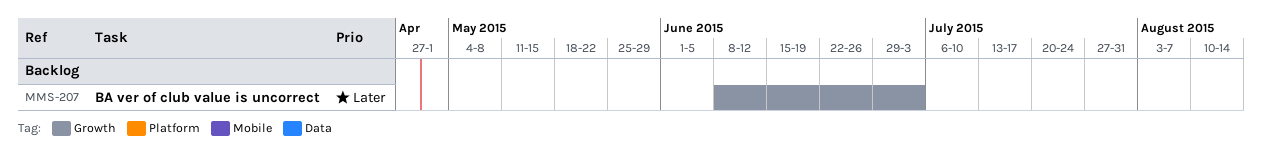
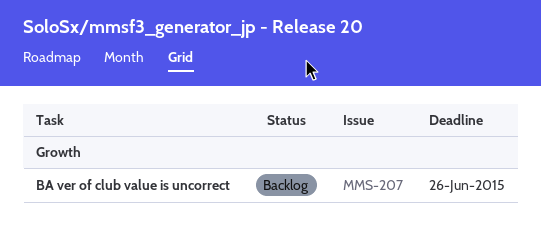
MMS-207, due: Jul 3 -> Jun 26

